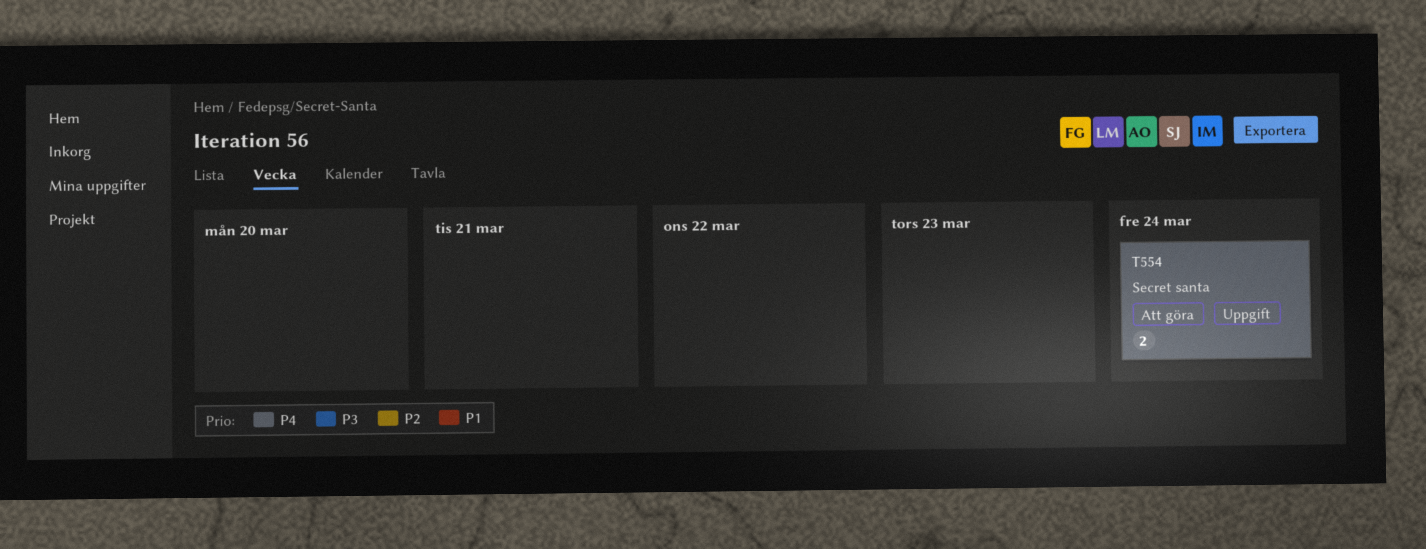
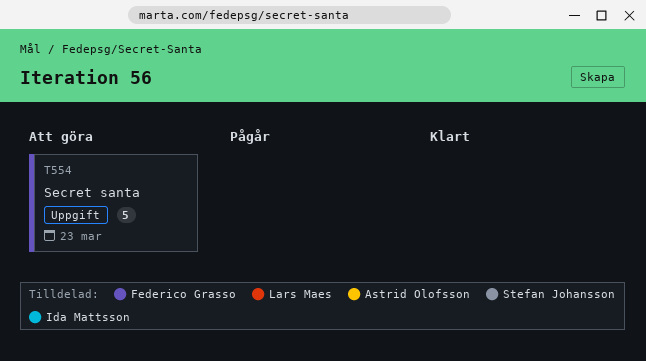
T554, estimate: 2 -> 5
T554, due: Mar 24 -> Mar 23

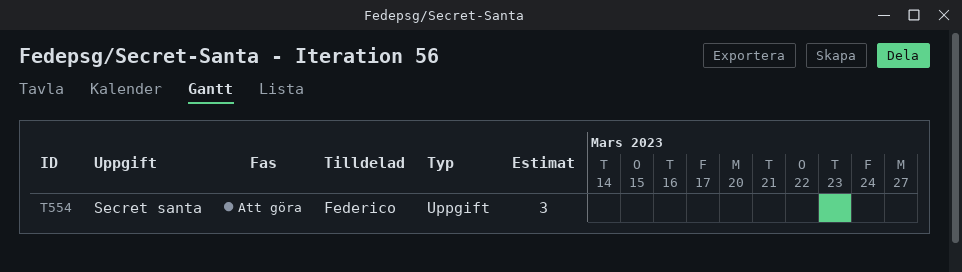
T554, estimate: 5 -> 3

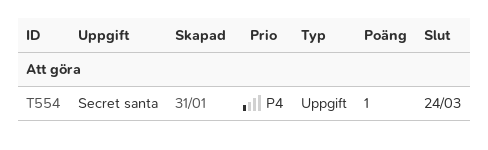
T554, estimate: 3 -> 1
T554, due: Mar 23 -> Mar 24

